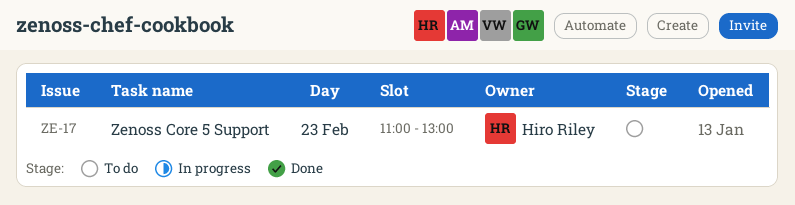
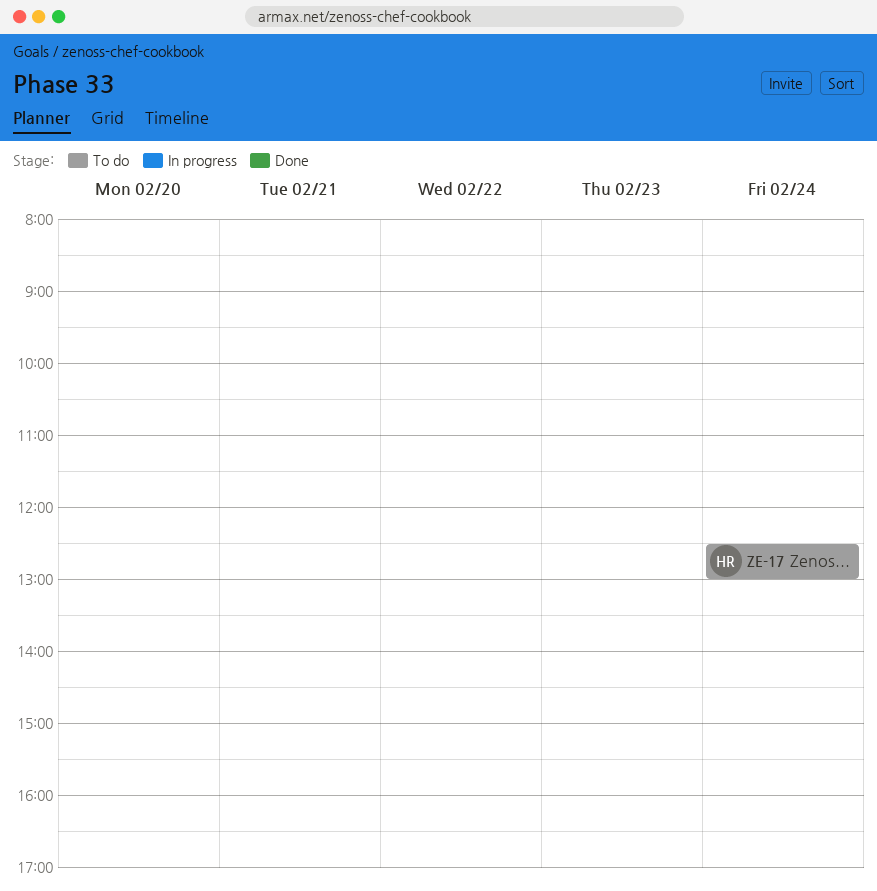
ZE-17, day: Feb 23 -> Feb 24
ZE-17, begins: 11:00 -> 12:30

